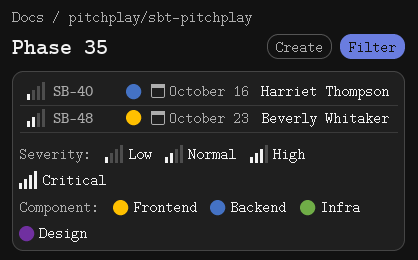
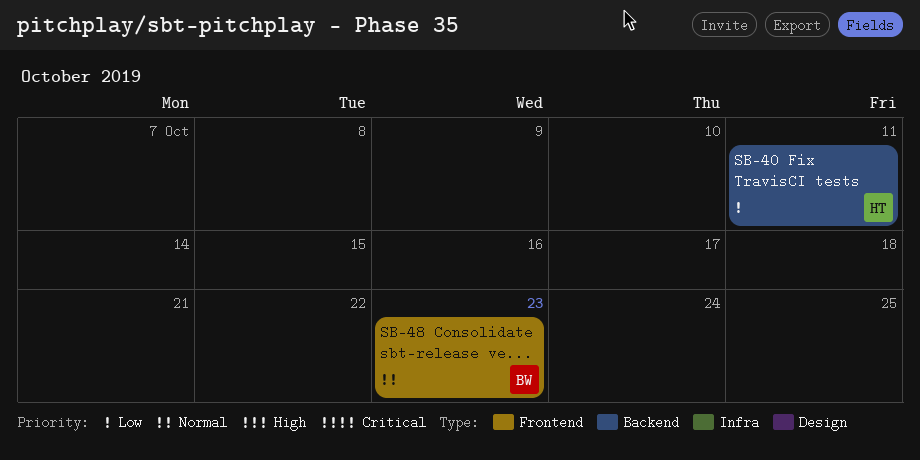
SB-40, due: Oct 16 -> Oct 11

